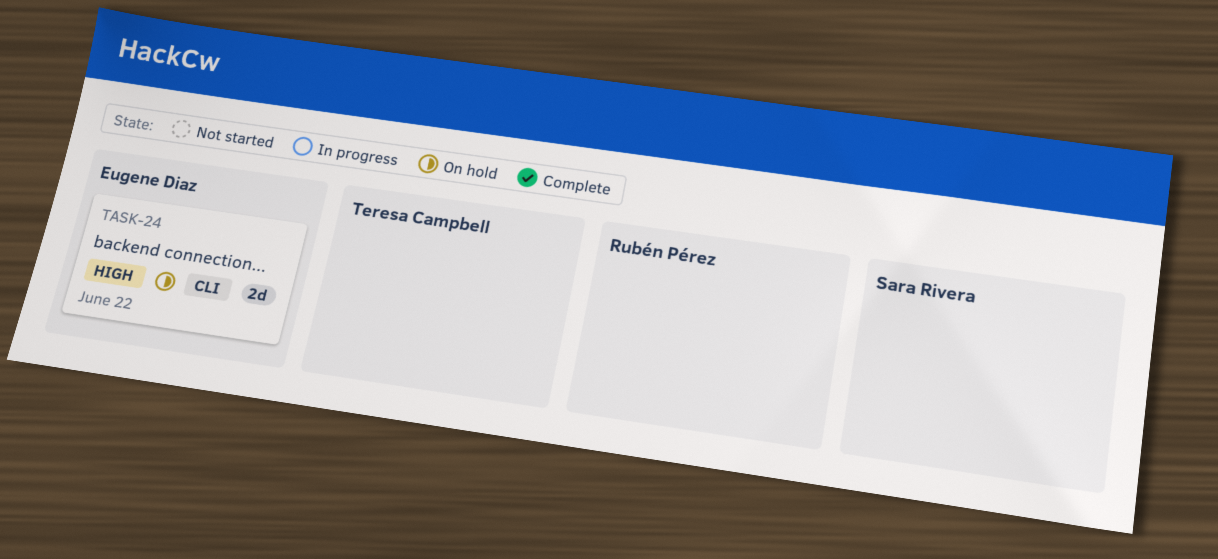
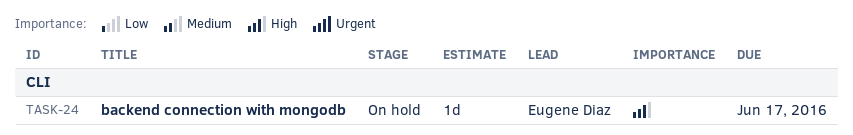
TASK-24, estimate: 2d -> 1d
TASK-24, due: Jun 22 -> Jun 17

